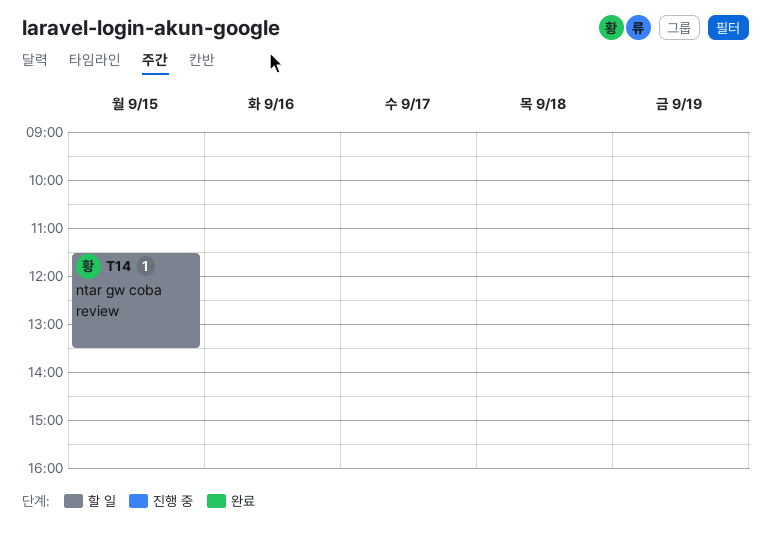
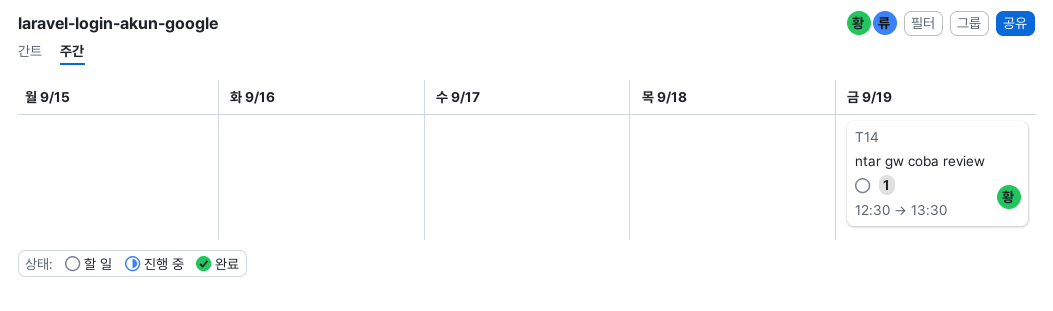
T14, day: Sep 15 -> Sep 19
T14, begins: 11:30 -> 12:30

